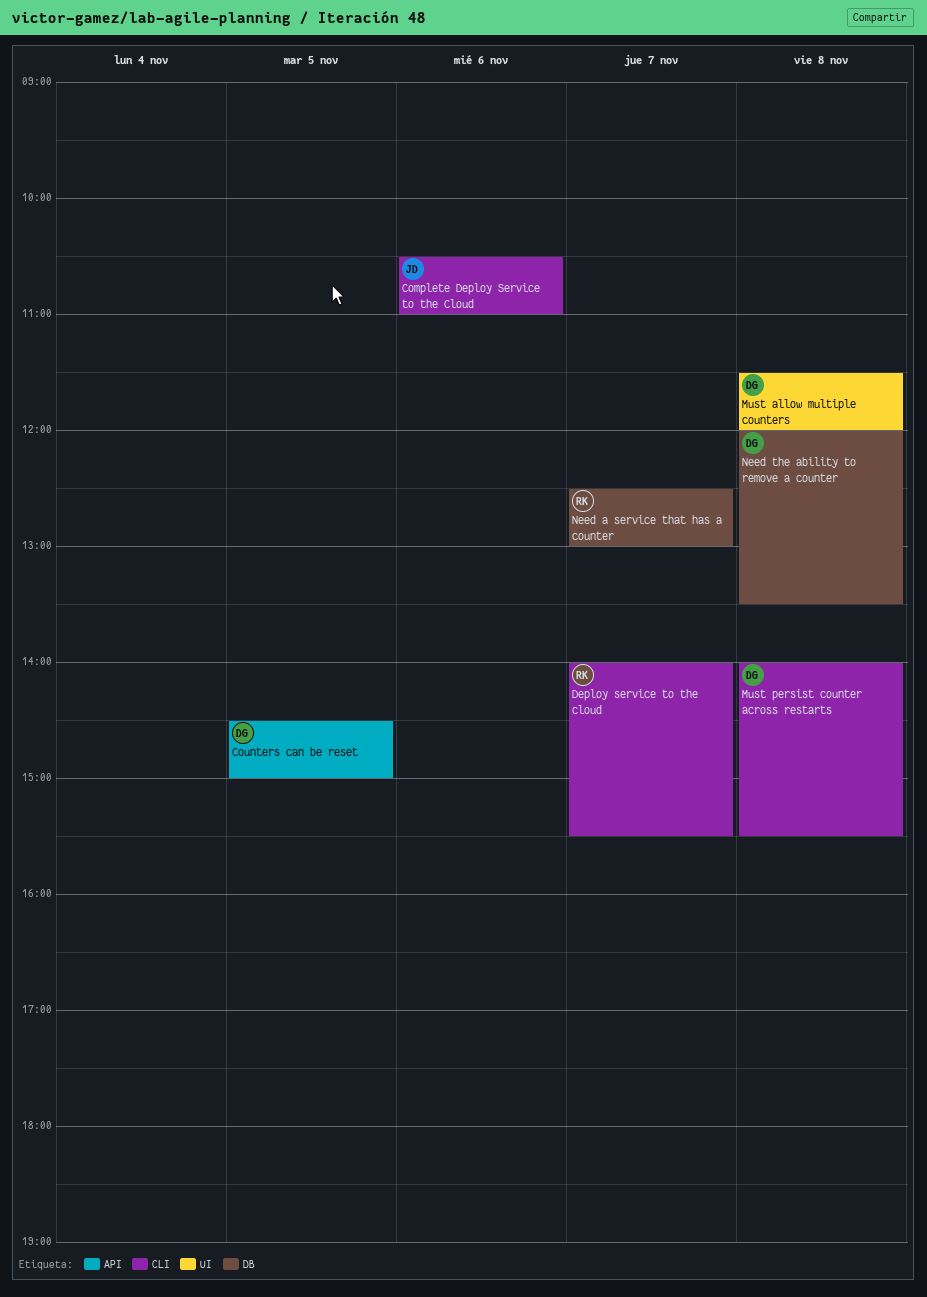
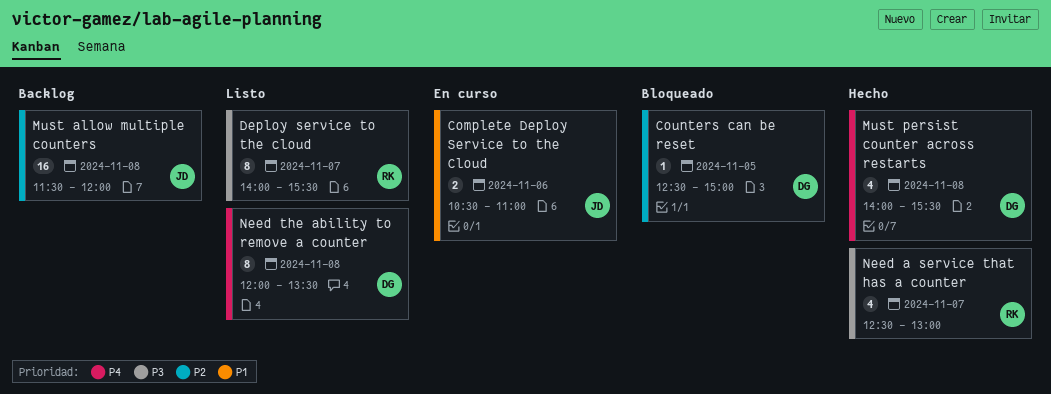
Counters can be reset, begins: 14:30 -> 12:30
Must allow multiple counters, owner: DG -> JD

